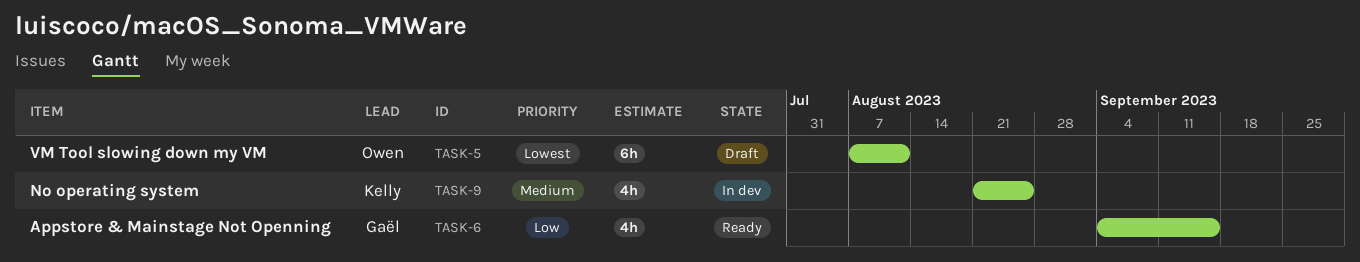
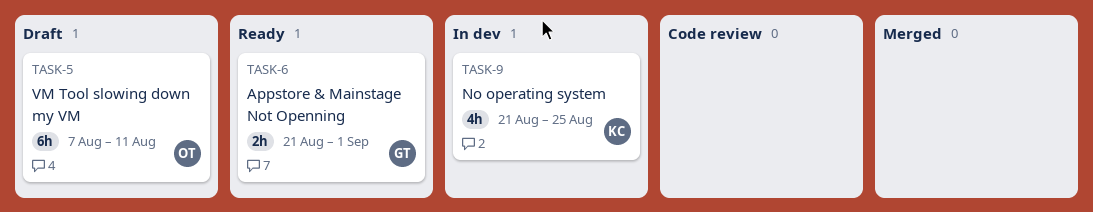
TASK-6, estimate: 4h -> 2h
TASK-6, start: Sep 4 -> Aug 21
TASK-6, due: Sep 15 -> Sep 1

